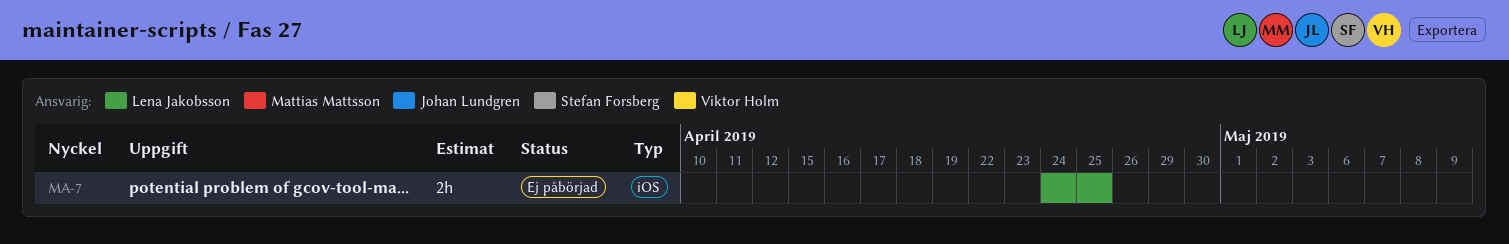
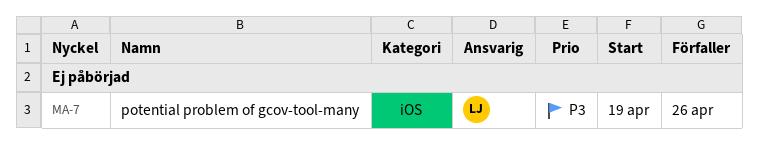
MA-7, start: Apr 24 -> Apr 19
MA-7, due: Apr 25 -> Apr 26

